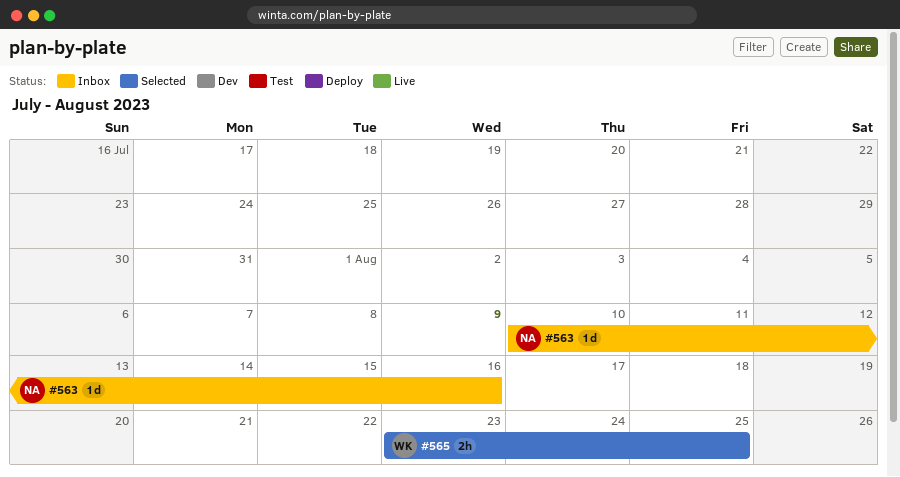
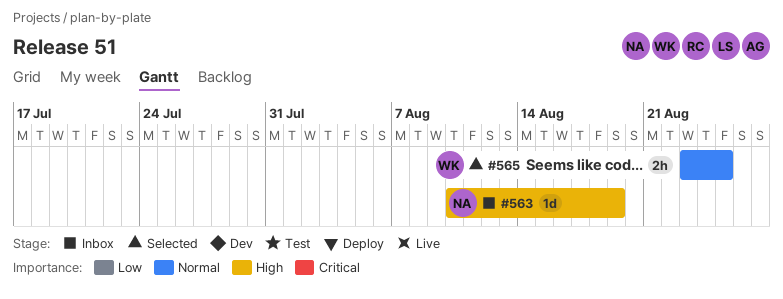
#563, due: Aug 16 -> Aug 19

